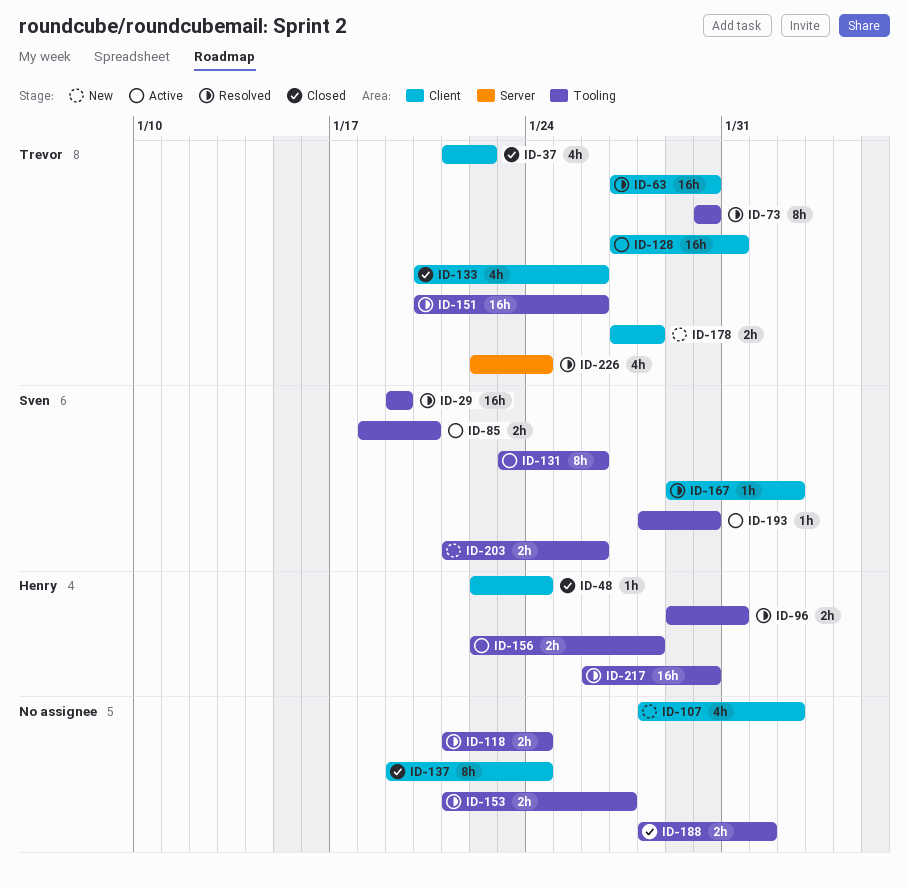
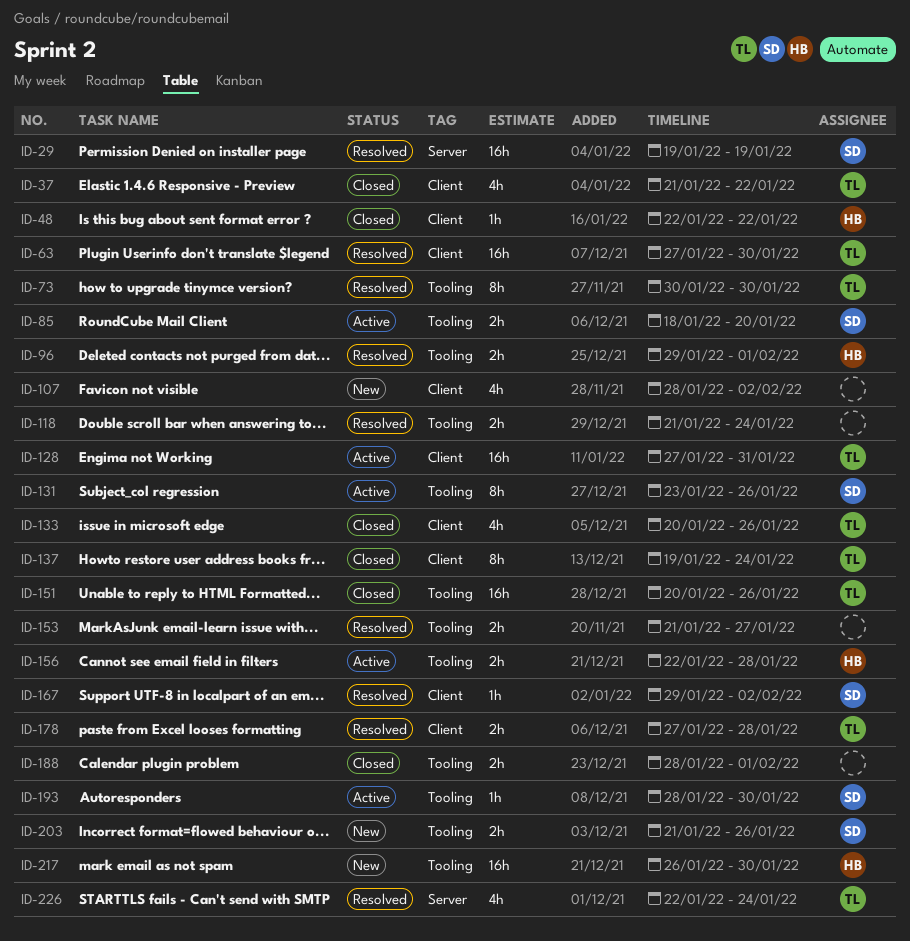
ID-29, label: Tooling -> Server
ID-48, due: Jan 24 -> Jan 22
ID-96, due: Jan 31 -> Feb 1
ID-137, owner: none -> Trevor
ID-151, status: Resolved -> Closed
ID-178, status: New -> Resolved
ID-217, status: Resolved -> New

